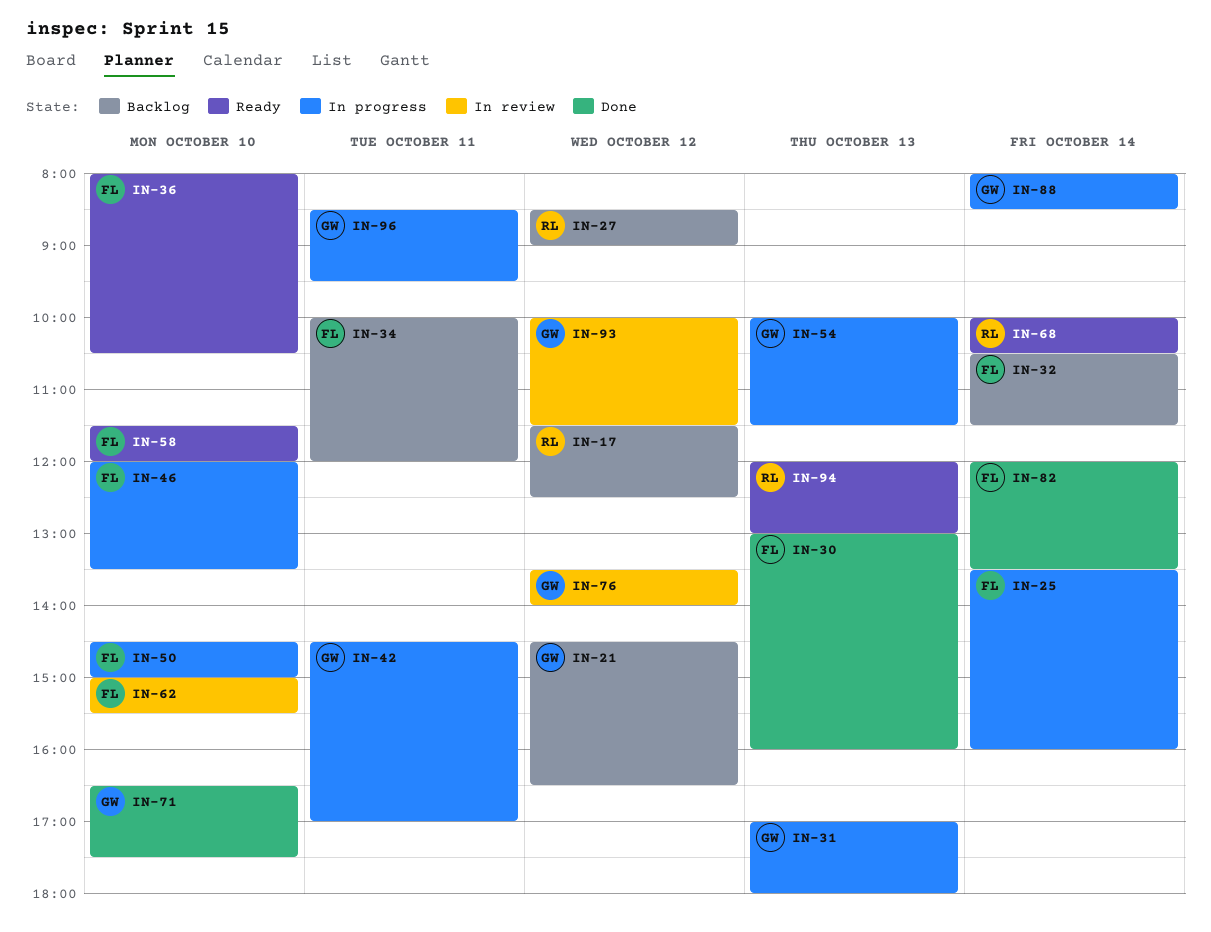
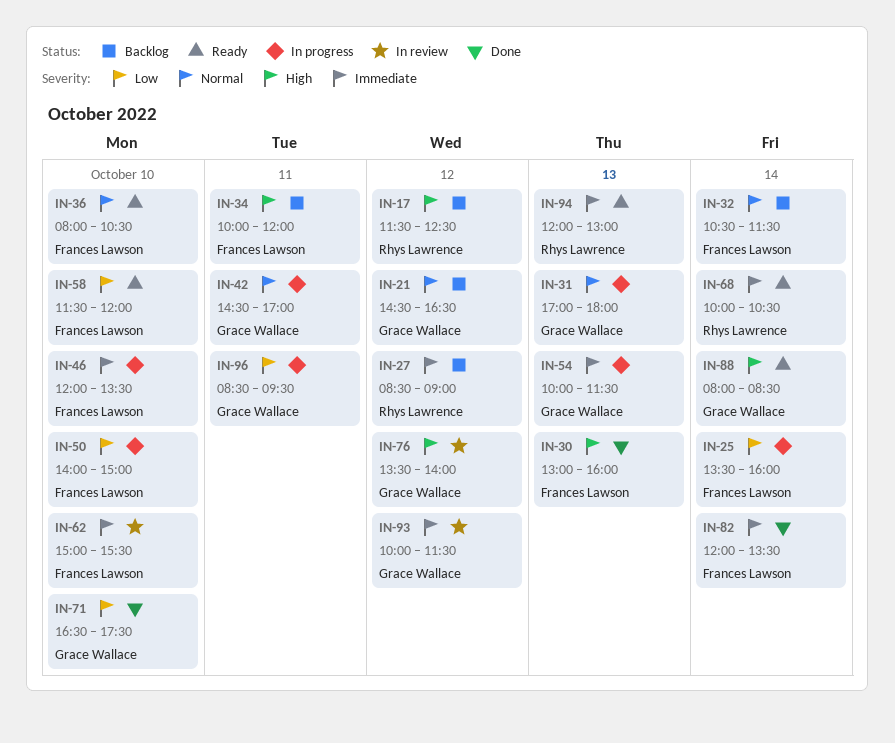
IN-50, begins: 14:30 -> 14:00
IN-88, status: In progress -> Ready

